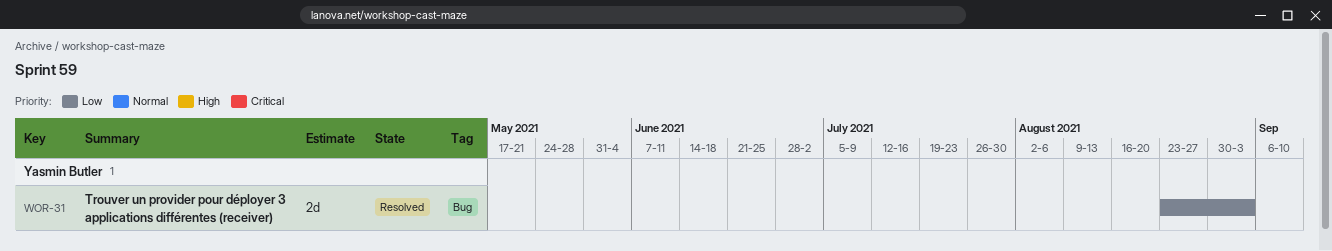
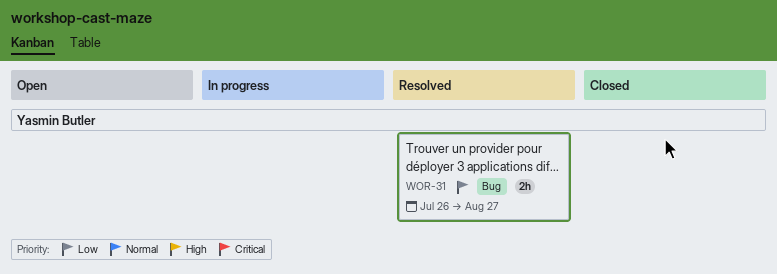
WOR-31, estimate: 2d -> 2h
WOR-31, start: Aug 23 -> Jul 26
WOR-31, due: Sep 3 -> Aug 27

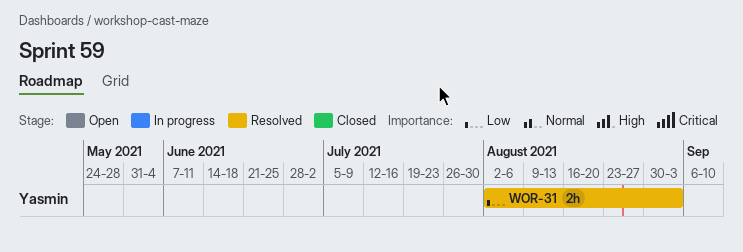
WOR-31, start: Jul 26 -> Aug 2
WOR-31, due: Aug 27 -> Sep 3

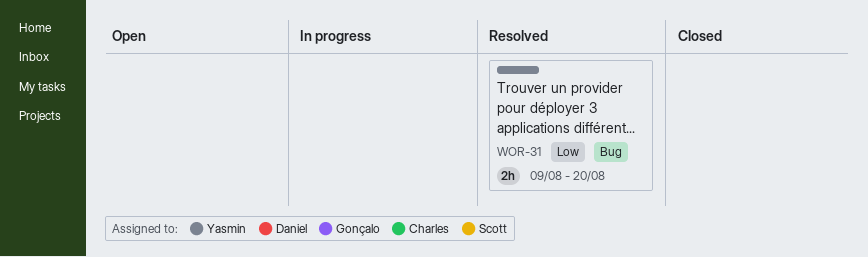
WOR-31, start: Aug 2 -> Aug 9
WOR-31, due: Sep 3 -> Aug 20

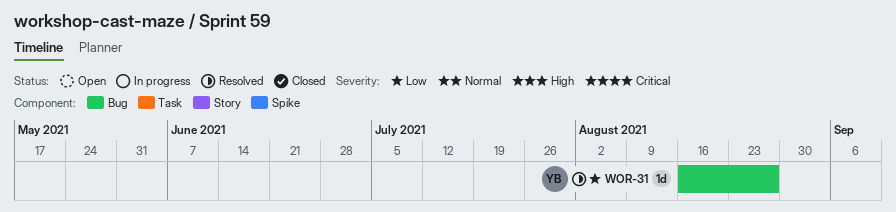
WOR-31, estimate: 2h -> 1d
WOR-31, start: Aug 9 -> Aug 16
WOR-31, due: Aug 20 -> Aug 27

